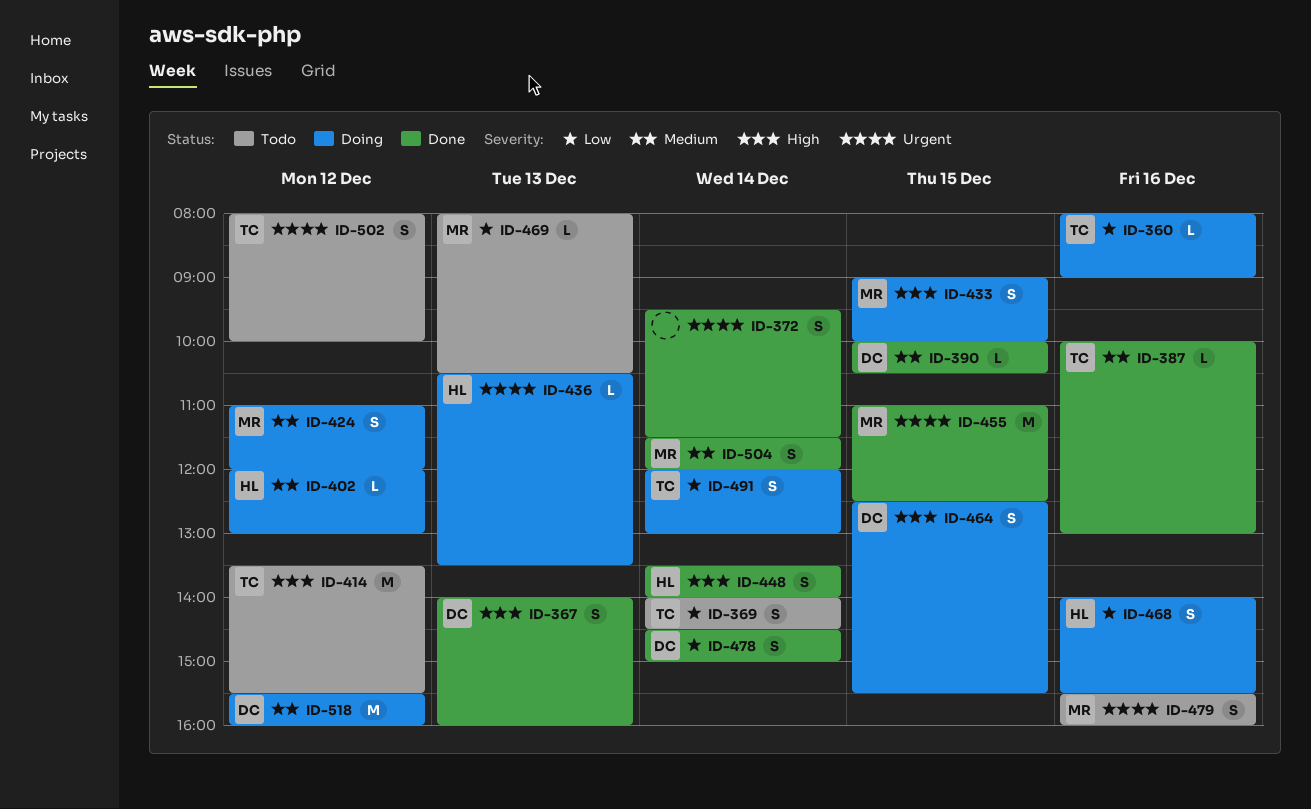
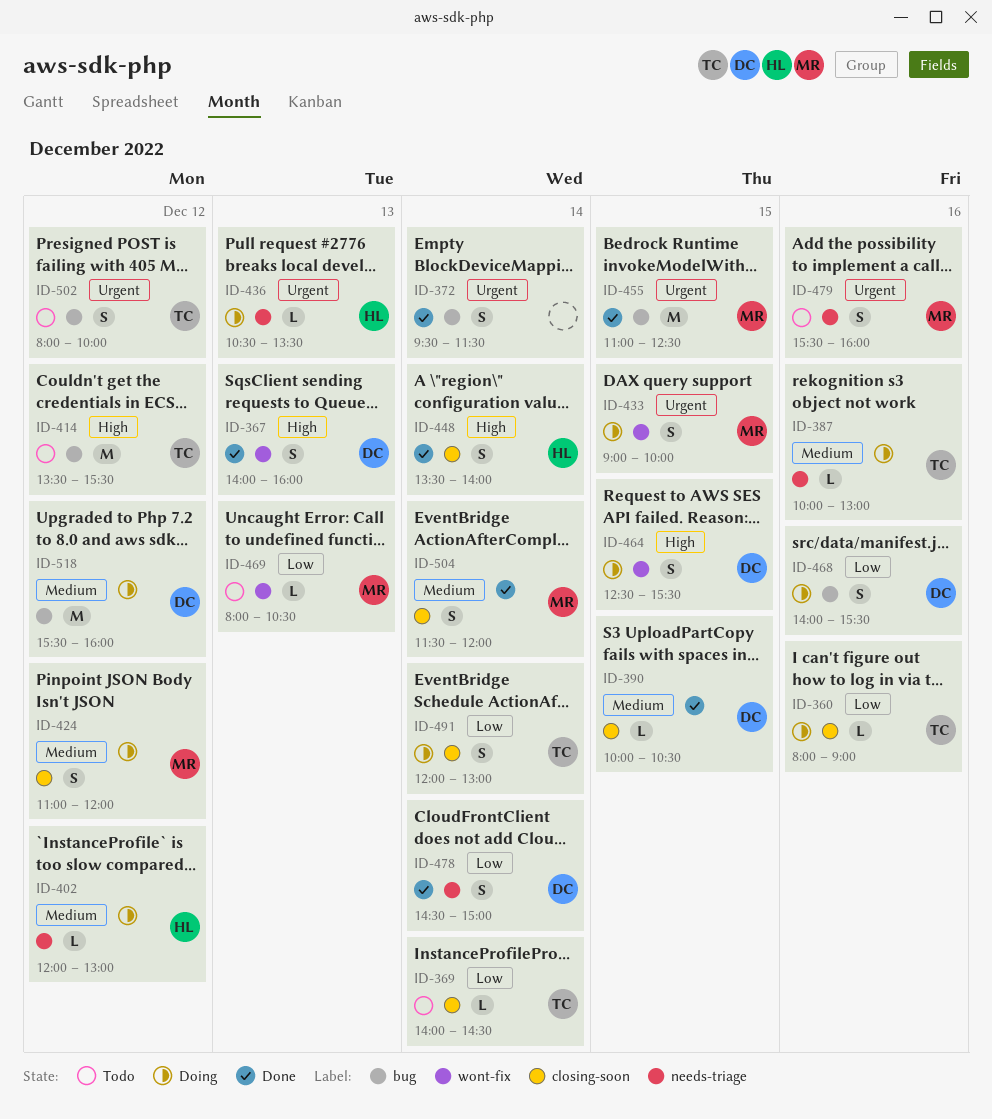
ID-369, estimate: S -> L
ID-387, status: Done -> Doing
ID-433, priority: High -> Urgent
ID-468, owner: HL -> DC

